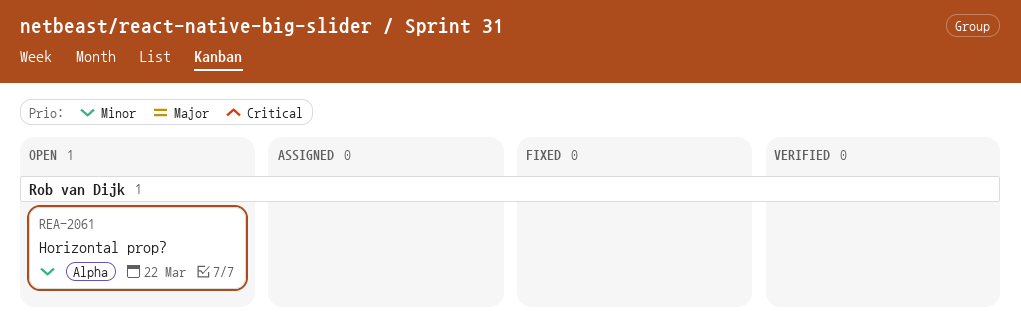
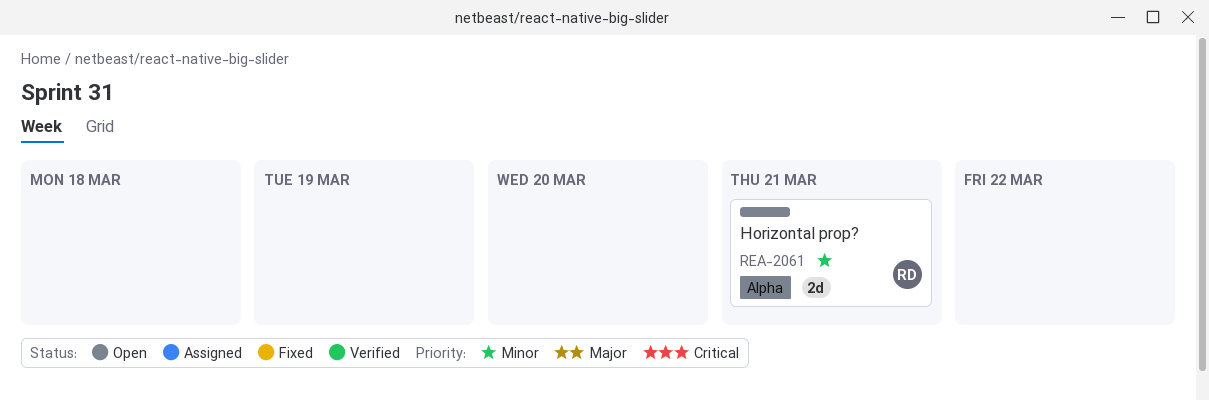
REA-2061, due: Mar 22 -> Mar 21

